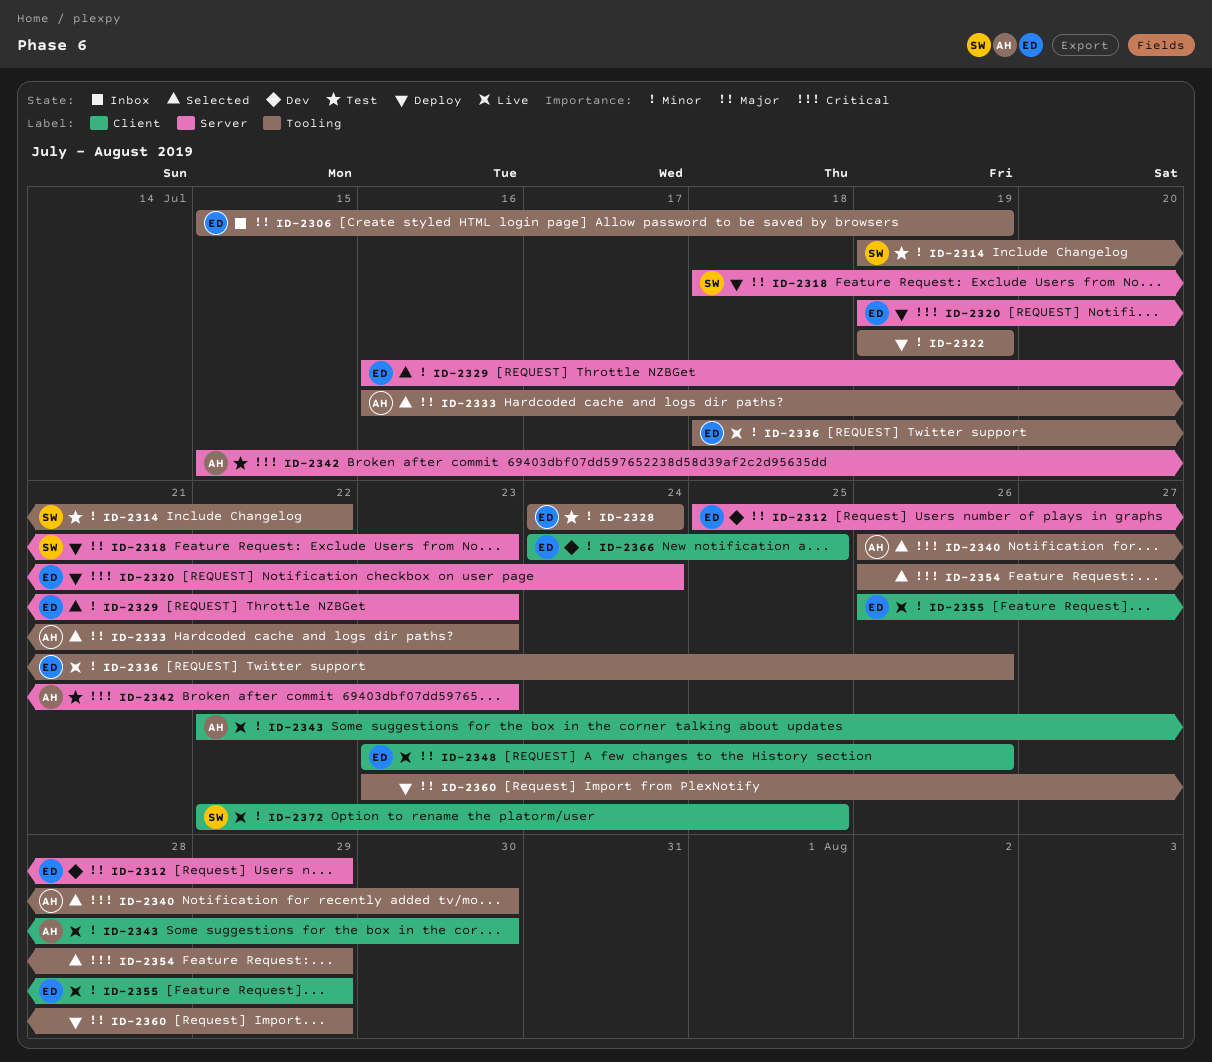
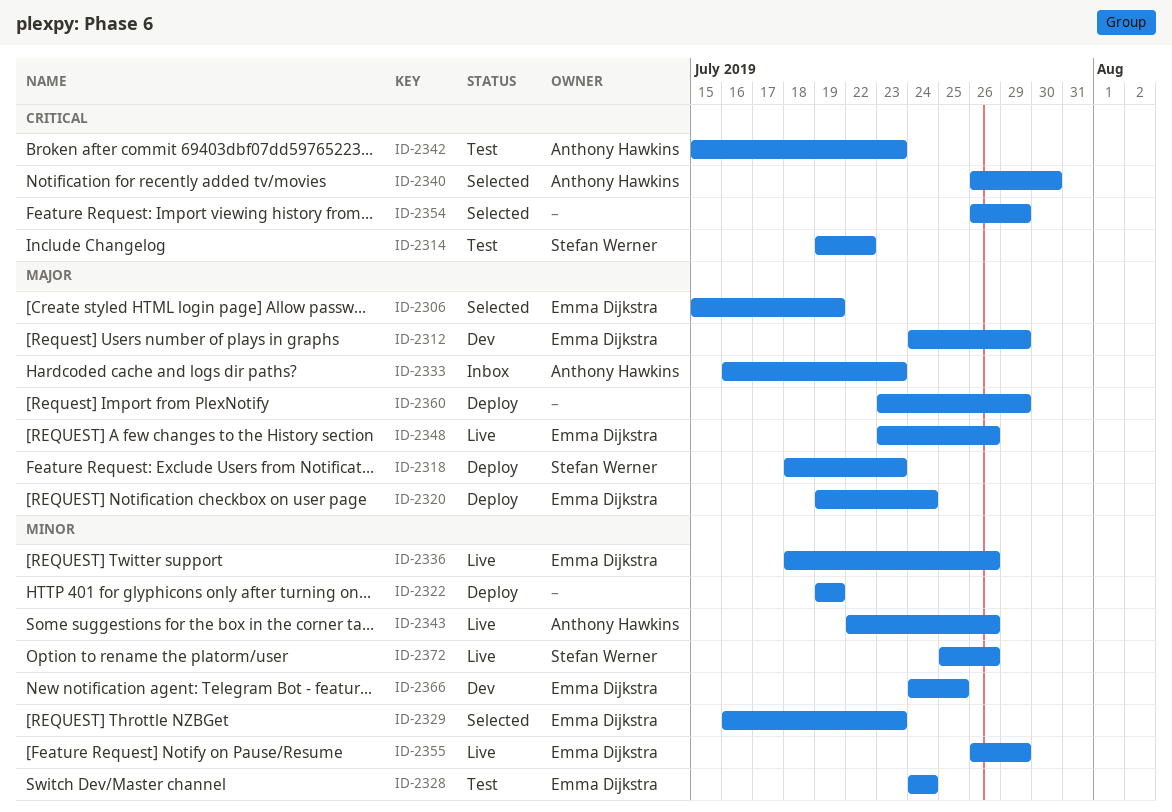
ID-2306, status: Inbox -> Selected
ID-2312, start: Jul 25 -> Jul 24
ID-2314, priority: Minor -> Critical
ID-2320, priority: Critical -> Major
ID-2333, status: Selected -> Inbox
ID-2343, due: Jul 30 -> Jul 26
ID-2372, start: Jul 22 -> Jul 25
ID-2372, due: Jul 25 -> Jul 26

